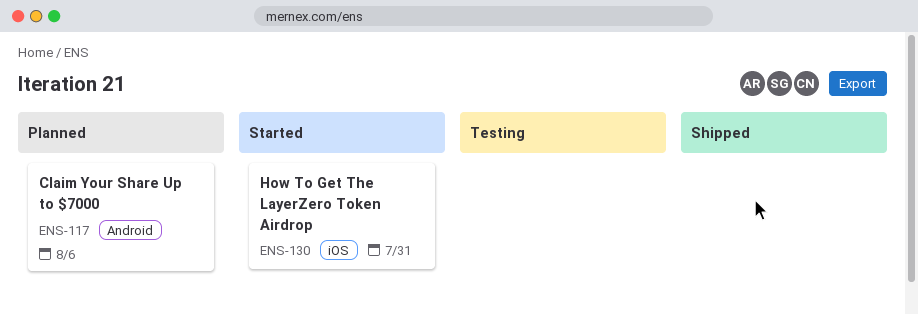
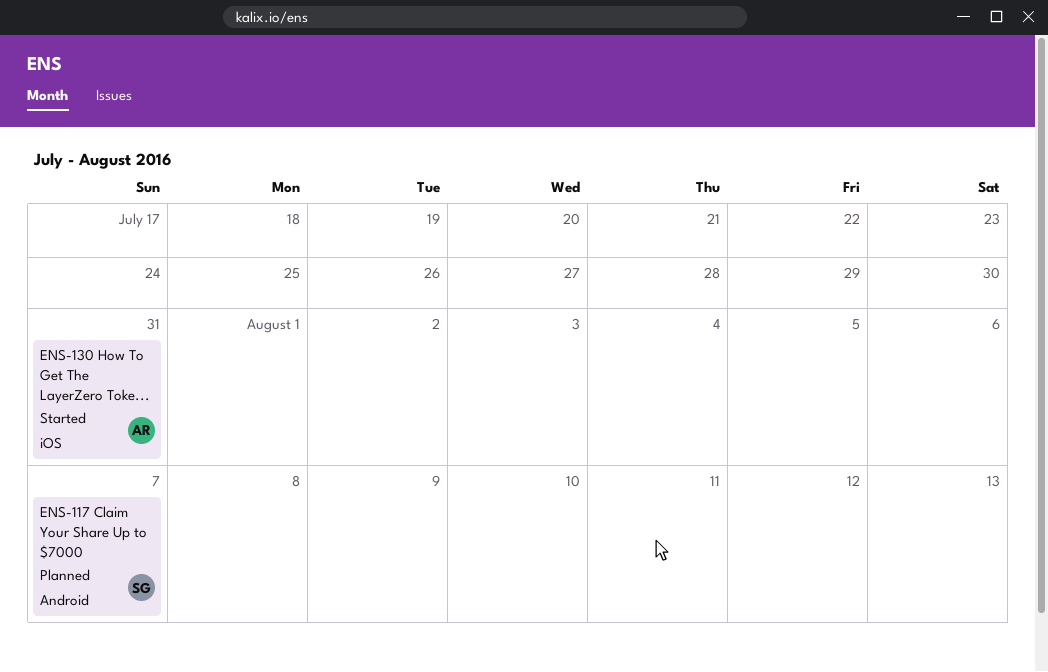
ENS-117, due: Aug 6 -> Aug 7

